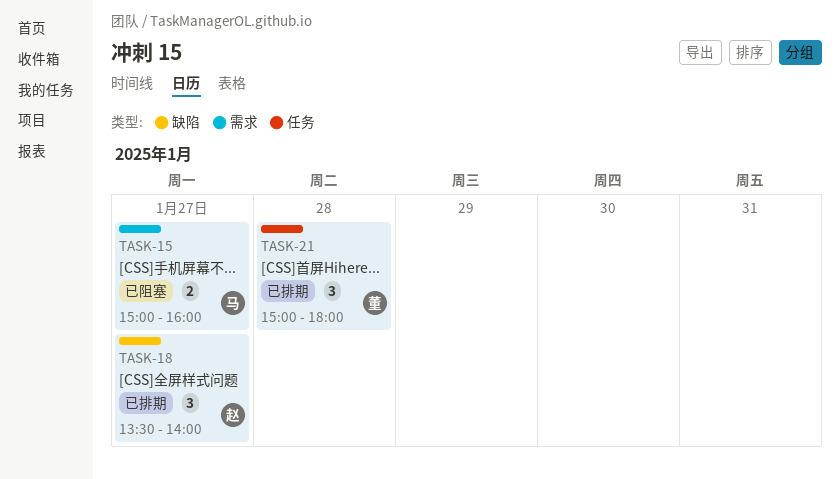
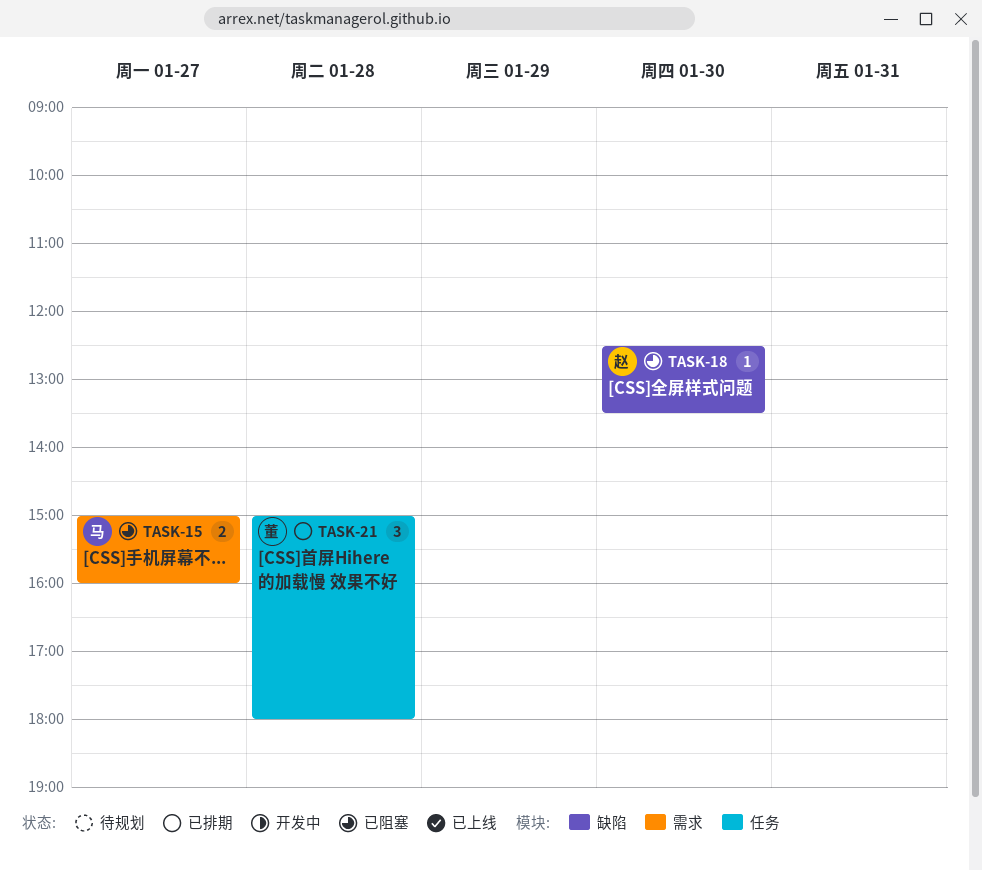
TASK-18, status: 已排期 -> 已阻塞
TASK-18, estimate: 3 -> 1
TASK-18, day: Jan 27 -> Jan 30
TASK-18, begins: 13:30 -> 12:30
TASK-18, ends: 14:00 -> 13:30

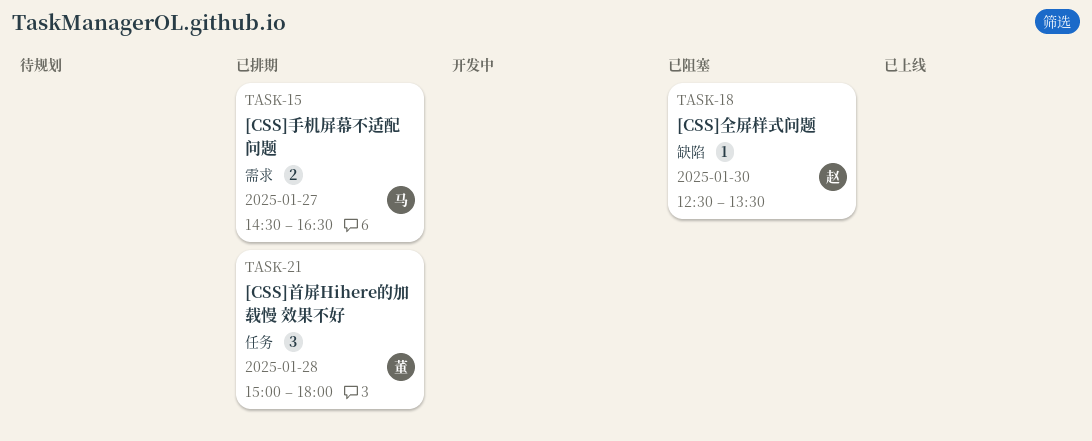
TASK-15, status: 已阻塞 -> 已排期
TASK-15, begins: 15:00 -> 14:30
TASK-15, ends: 16:00 -> 16:30

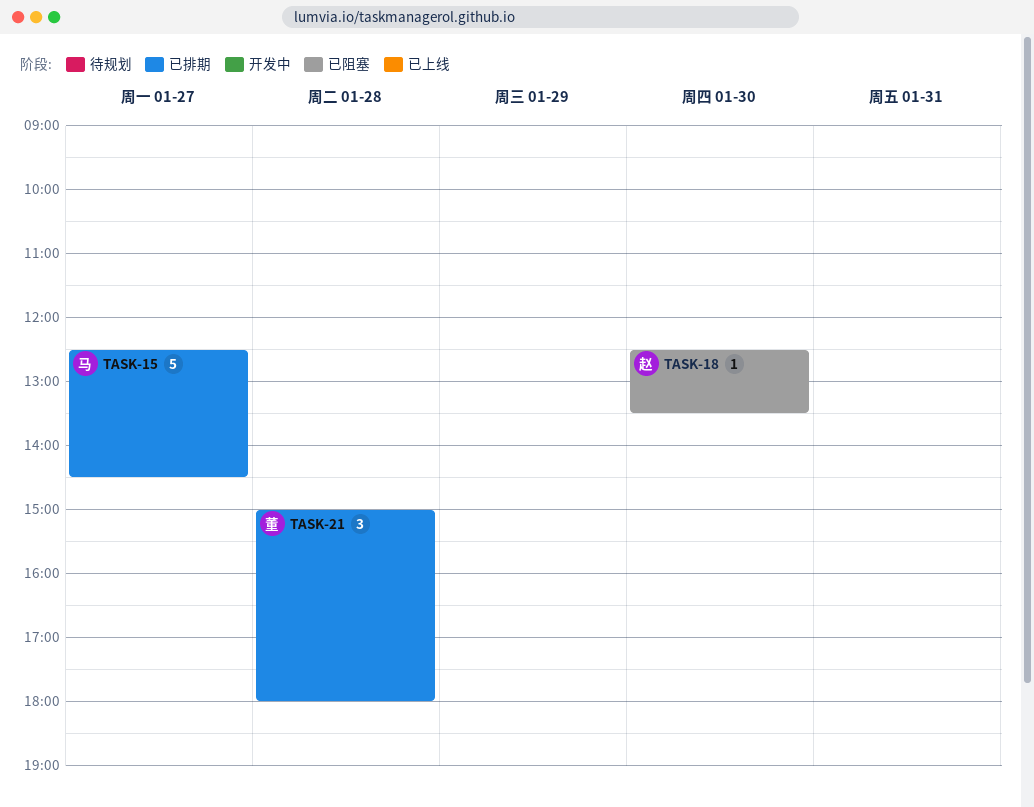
TASK-15, estimate: 2 -> 5
TASK-15, begins: 14:30 -> 12:30
TASK-15, ends: 16:30 -> 14:30

